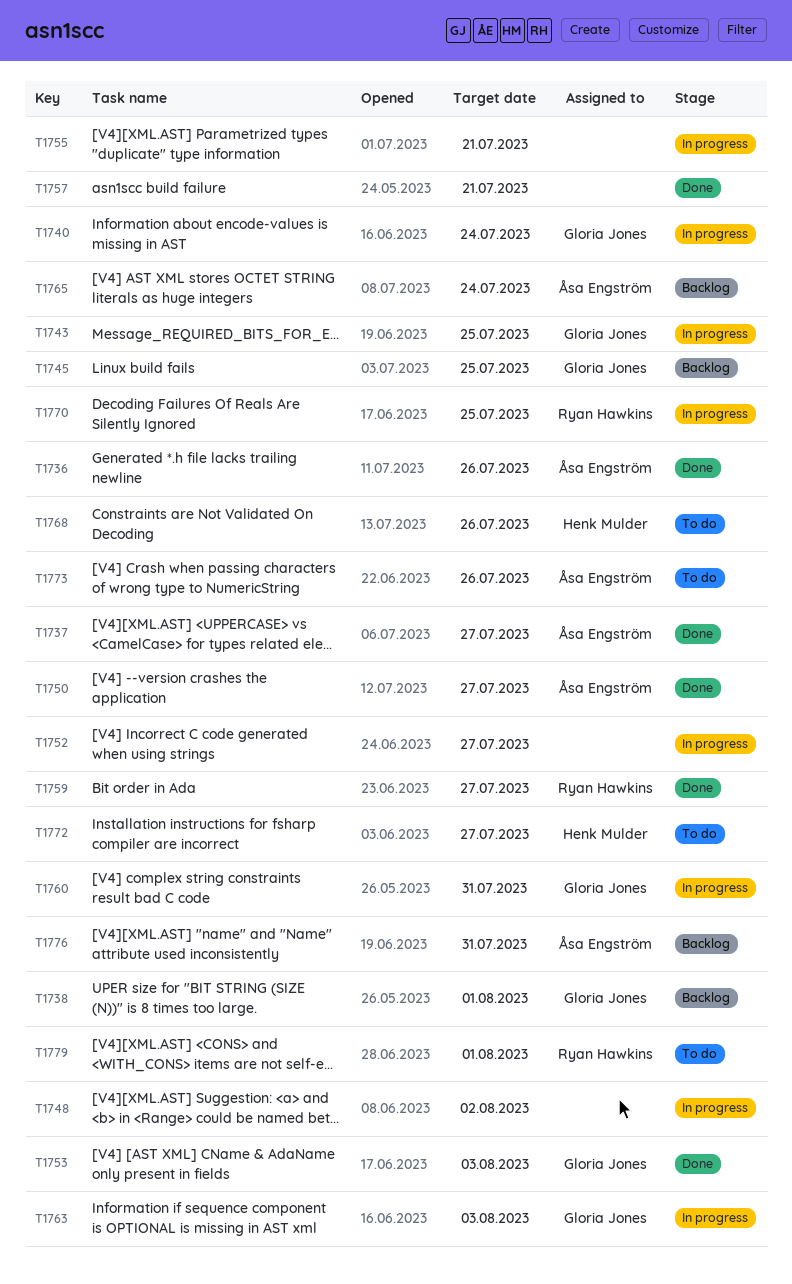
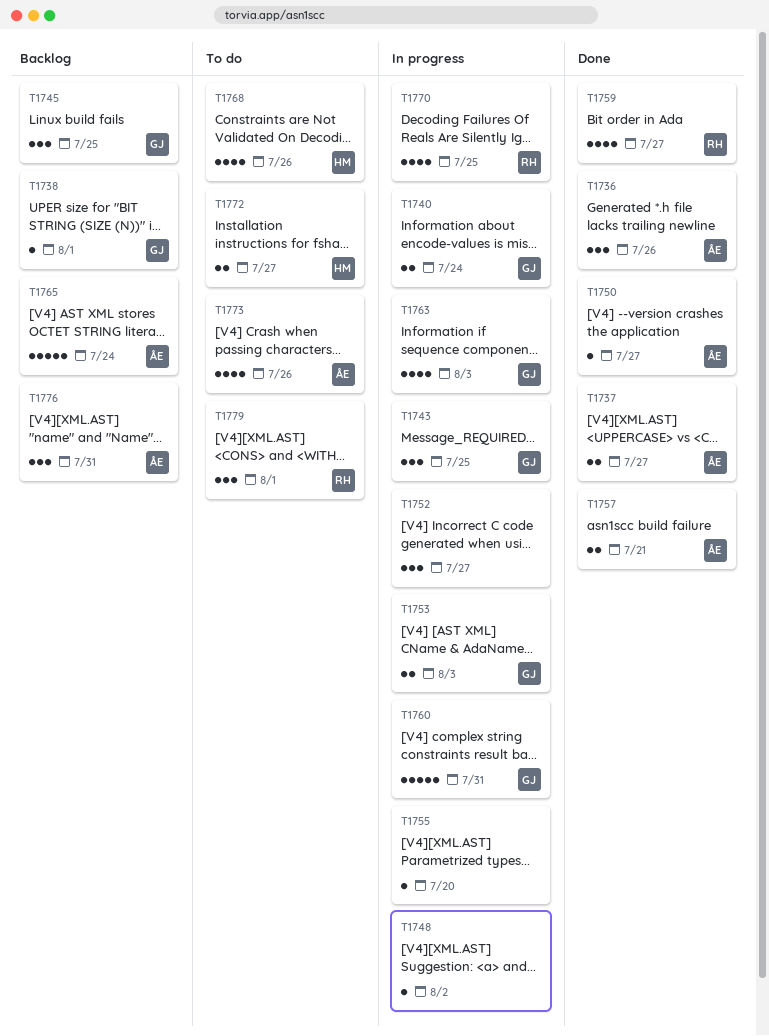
T1753, status: Done -> In progress
T1755, due: Jul 21 -> Jul 20
T1757, owner: none -> Åsa Engström

